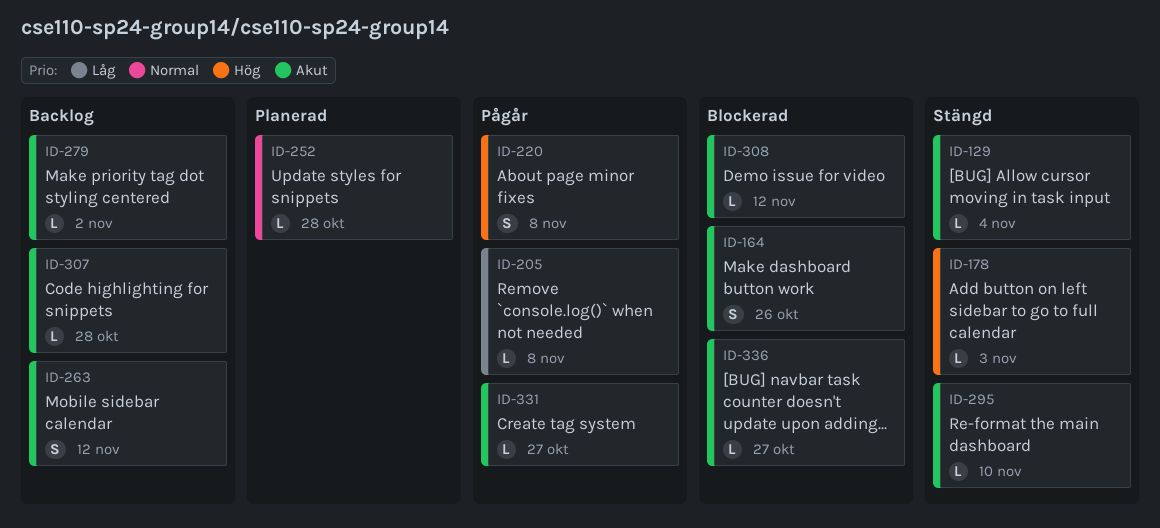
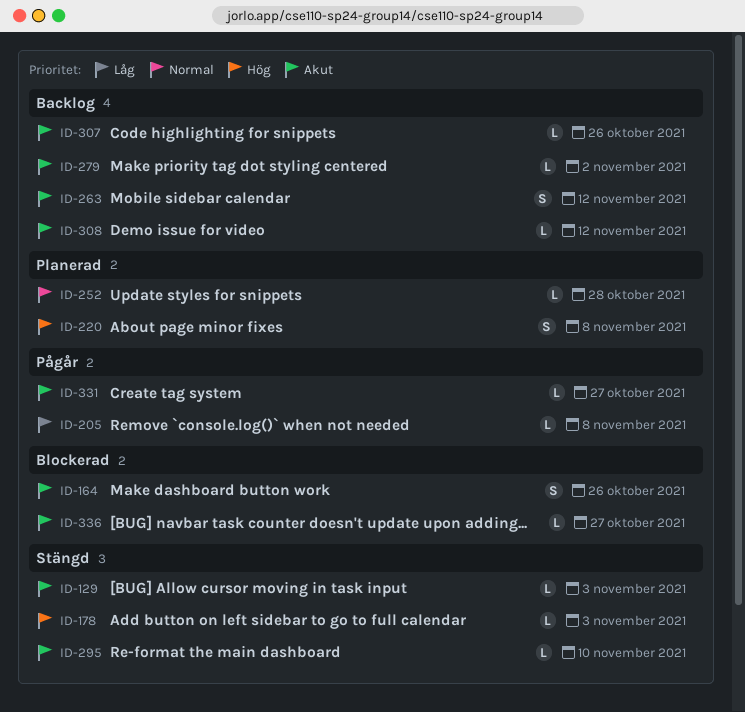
ID-129, due: Nov 4 -> Nov 3
ID-220, status: Pågår -> Planerad
ID-307, due: Oct 28 -> Oct 26
ID-308, status: Blockerad -> Backlog

